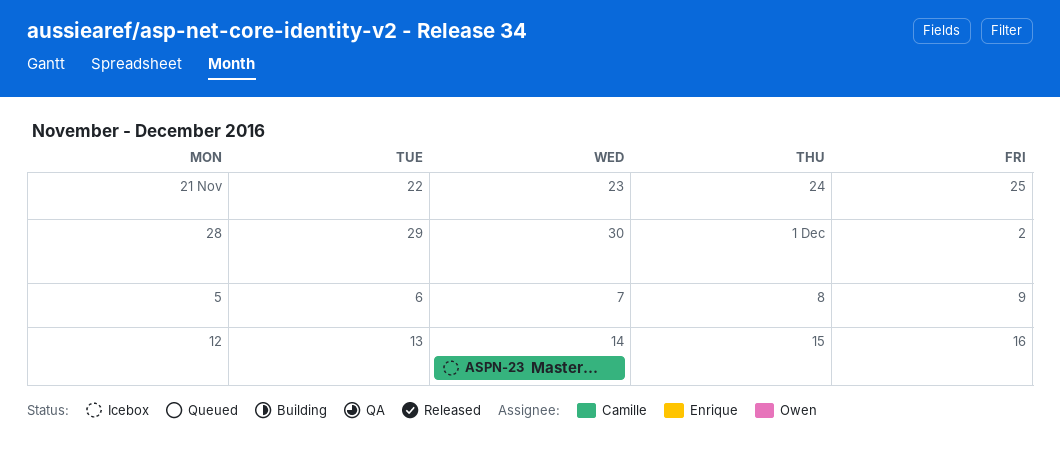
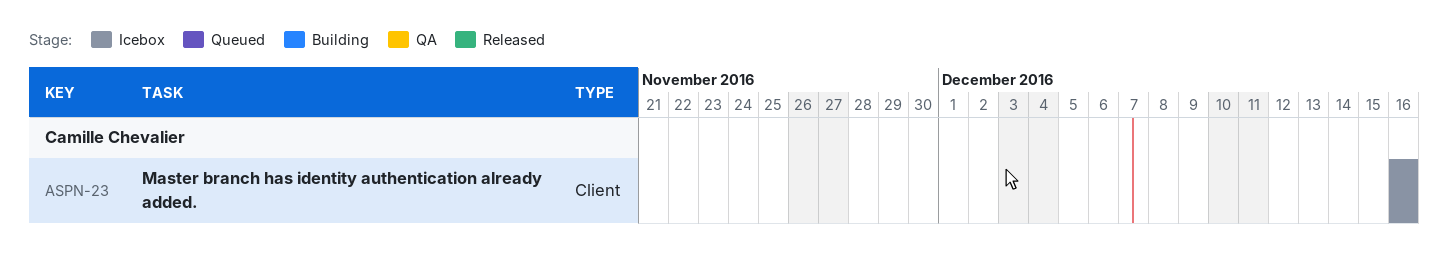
ASPN-23, start: Dec 14 -> Dec 16
ASPN-23, due: Dec 14 -> Dec 16

